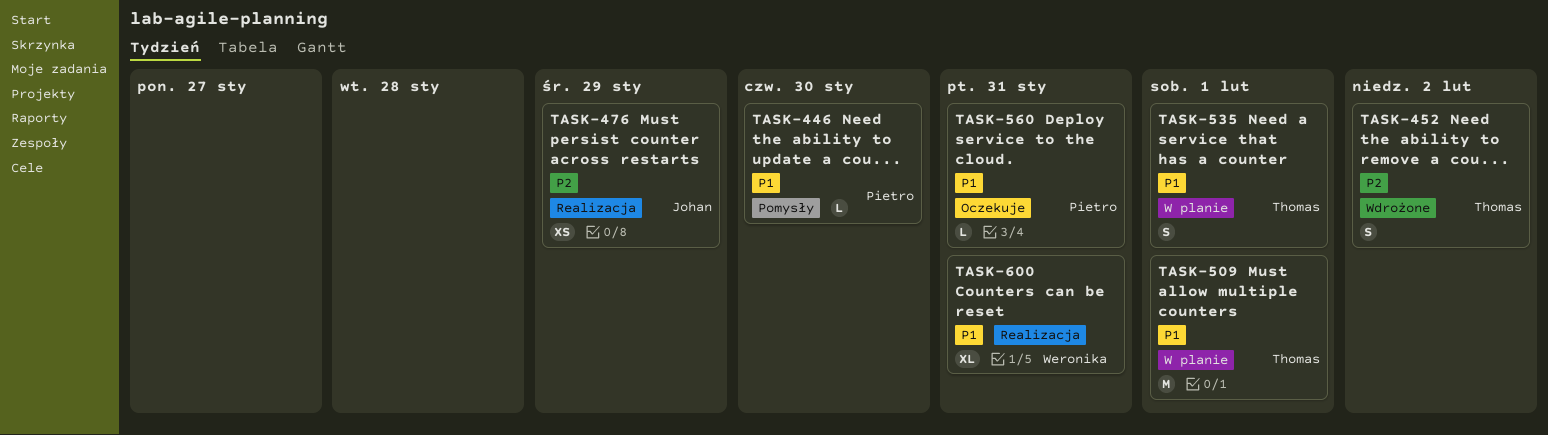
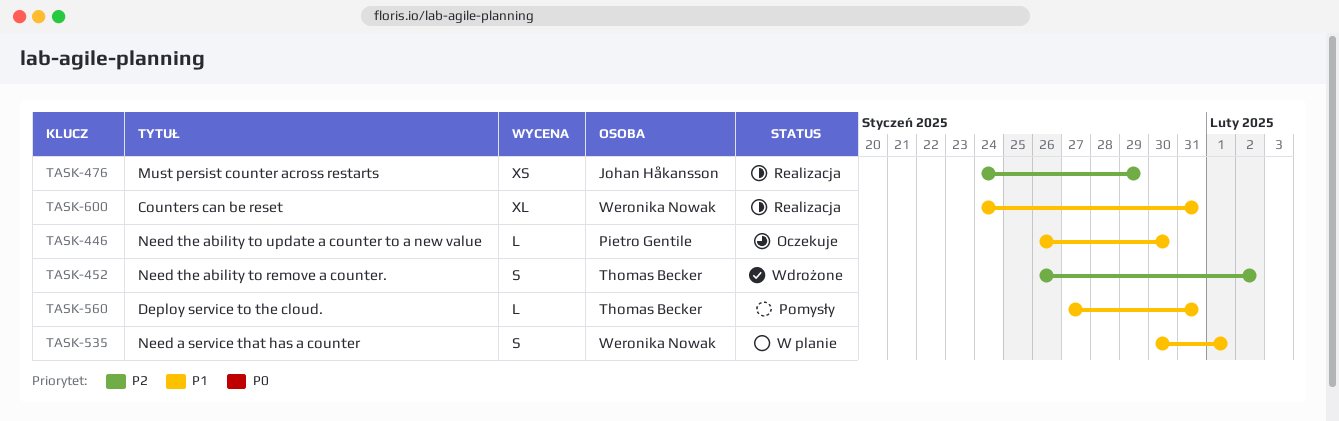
TASK-446, status: Pomysły -> Oczekuje
TASK-509: present -> none
TASK-535, owner: Thomas Becker -> Weronika Nowak
TASK-560, status: Oczekuje -> Pomysły
TASK-560, owner: Pietro Gentile -> Thomas Becker

